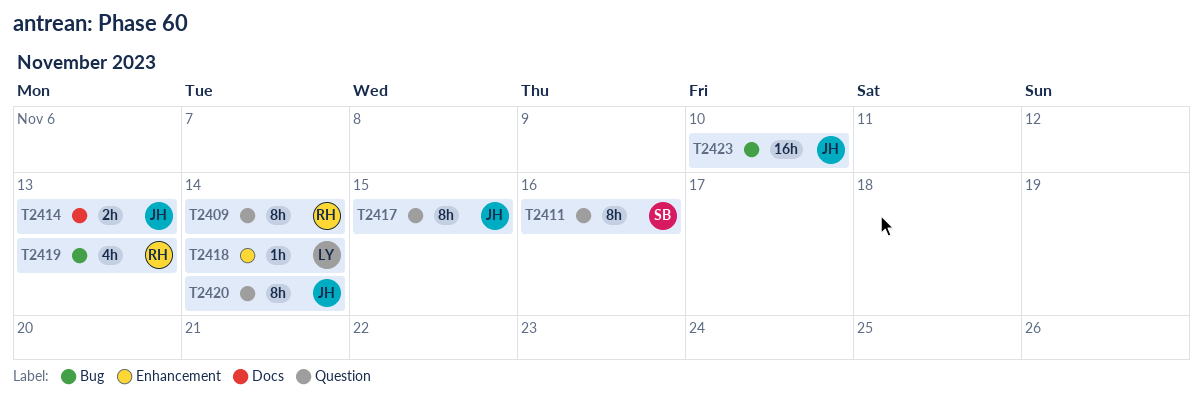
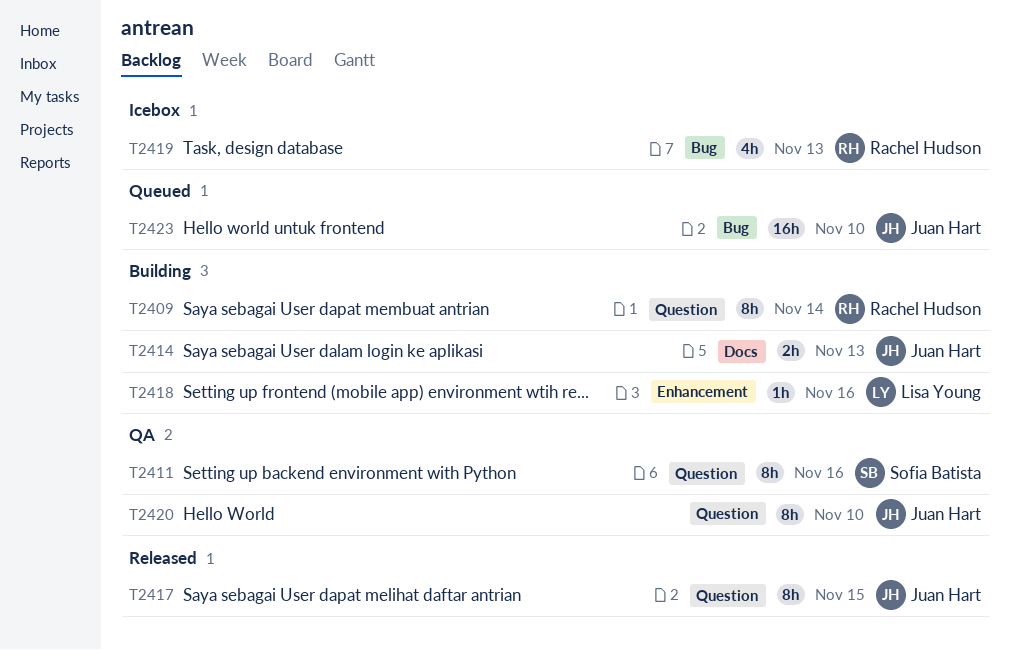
T2418, due: Nov 14 -> Nov 16
T2420, due: Nov 14 -> Nov 10

